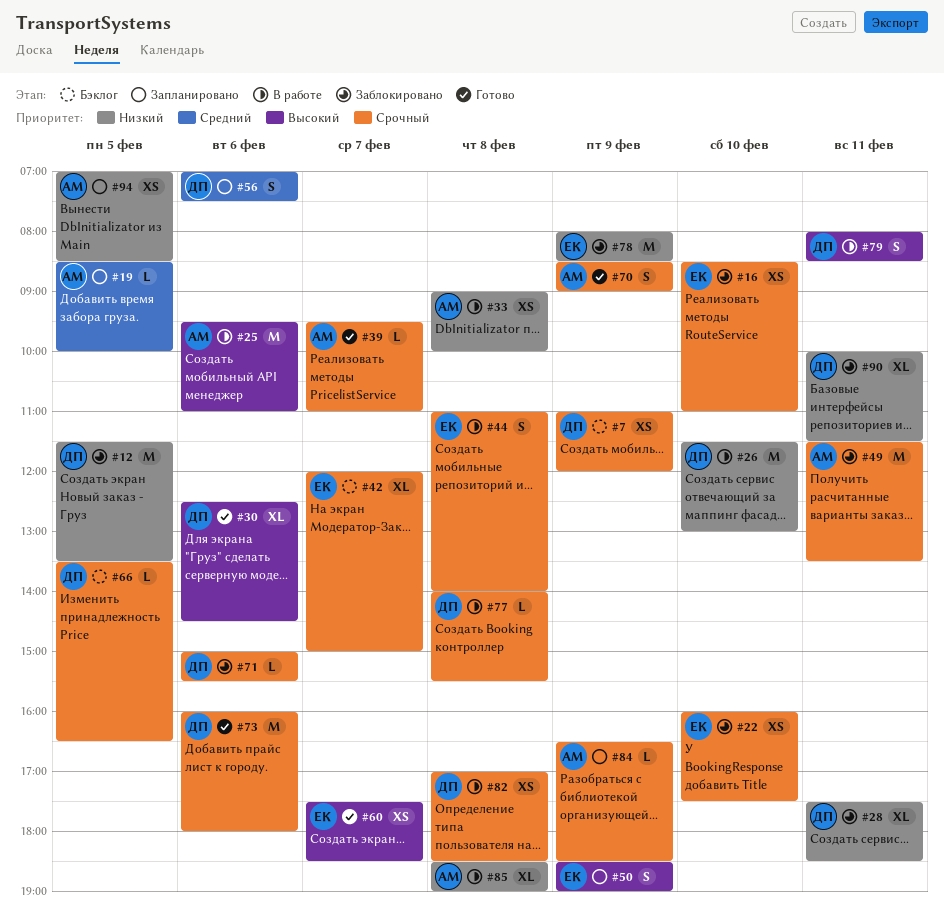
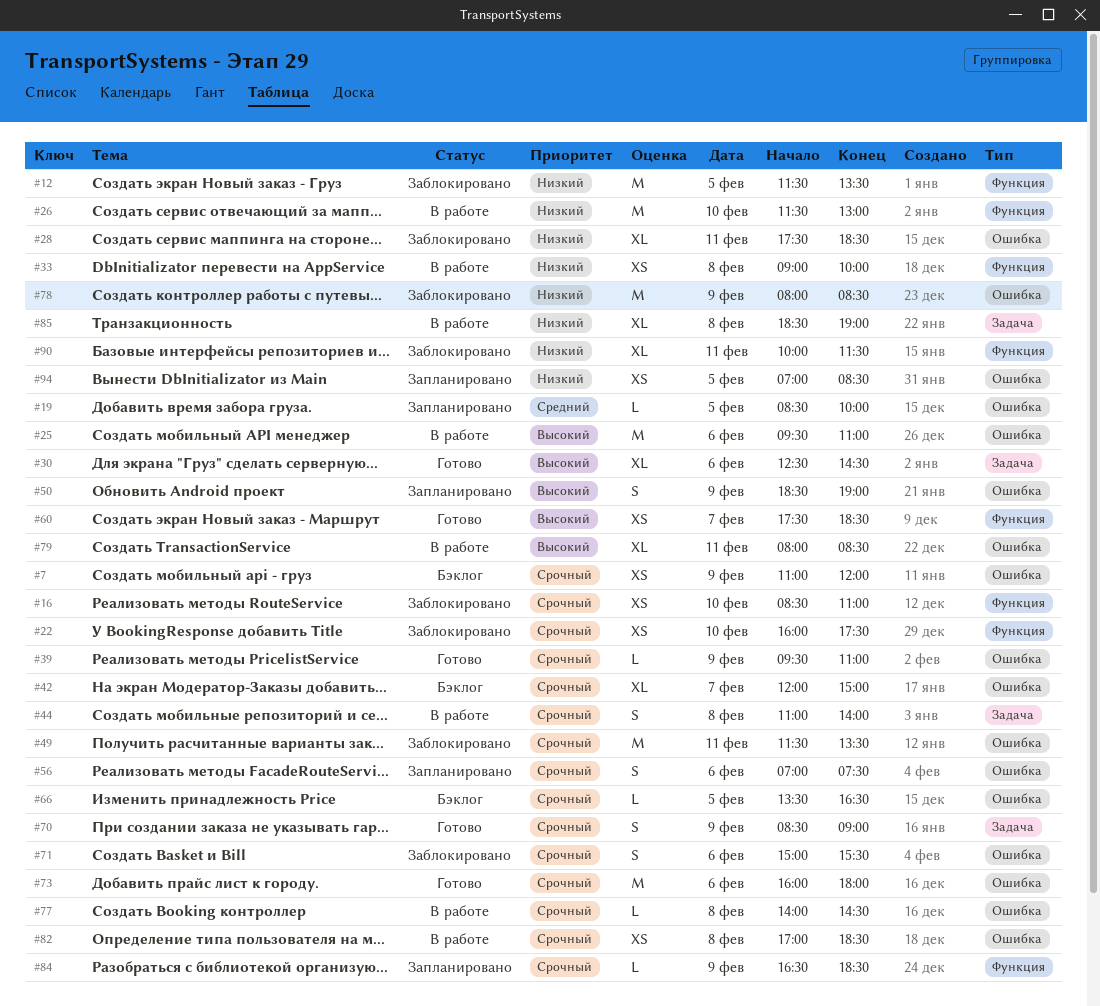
#39, day: Feb 7 -> Feb 9
#56, priority: Средний -> Срочный
#71, estimate: L -> S
#77, ends: 15:30 -> 14:30
#79, estimate: S -> XL

